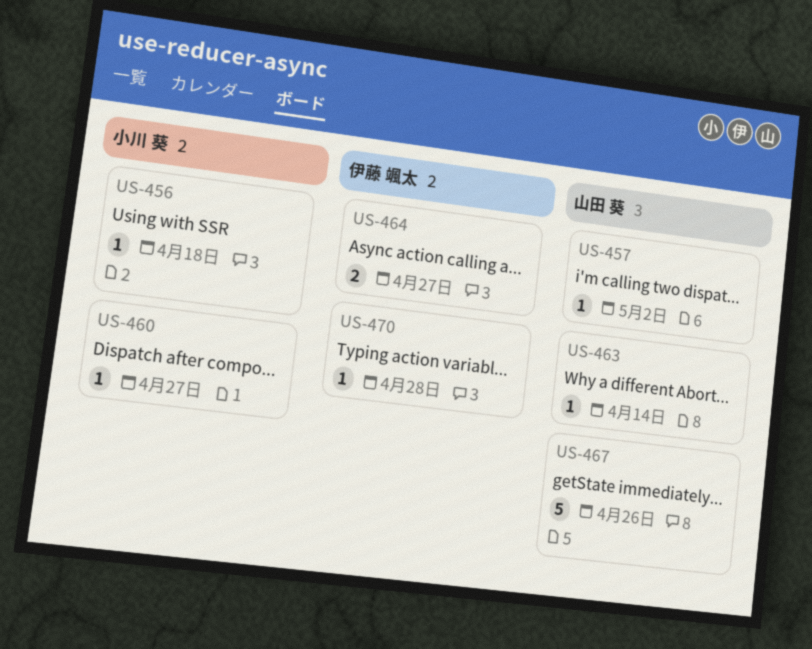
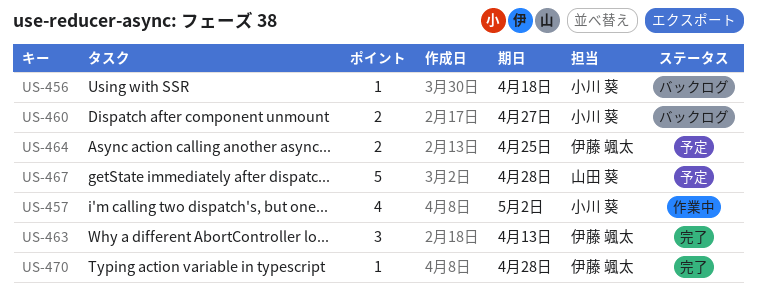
US-457, owner: 山田 葵 -> 小川 葵
US-457, estimate: 1 -> 4
US-460, estimate: 1 -> 2
US-463, owner: 山田 葵 -> 伊藤 颯太
US-463, estimate: 1 -> 3
US-463, due: Apr 14 -> Apr 13
US-464, due: Apr 27 -> Apr 25
US-467, due: Apr 26 -> Apr 28

